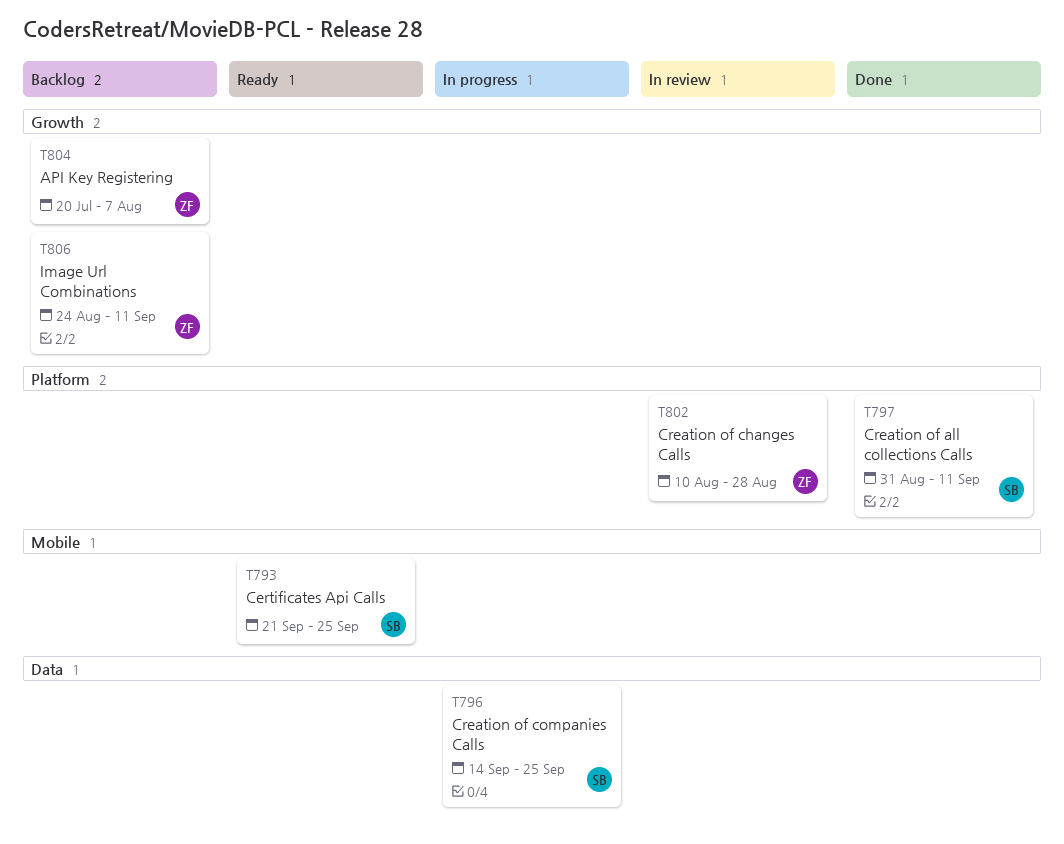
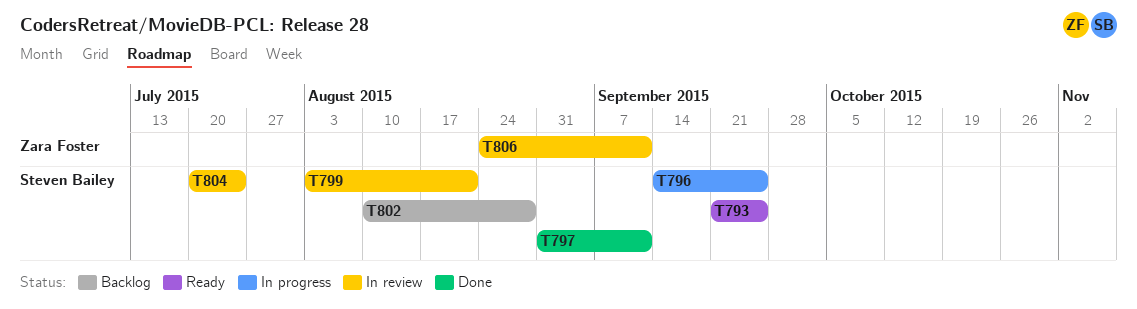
T799: none -> present
T802, status: In review -> Backlog
T802, owner: Zara Foster -> Steven Bailey
T804, status: Backlog -> In review
T804, owner: Zara Foster -> Steven Bailey
T804, due: Aug 7 -> Jul 24
T806, status: Backlog -> In review

